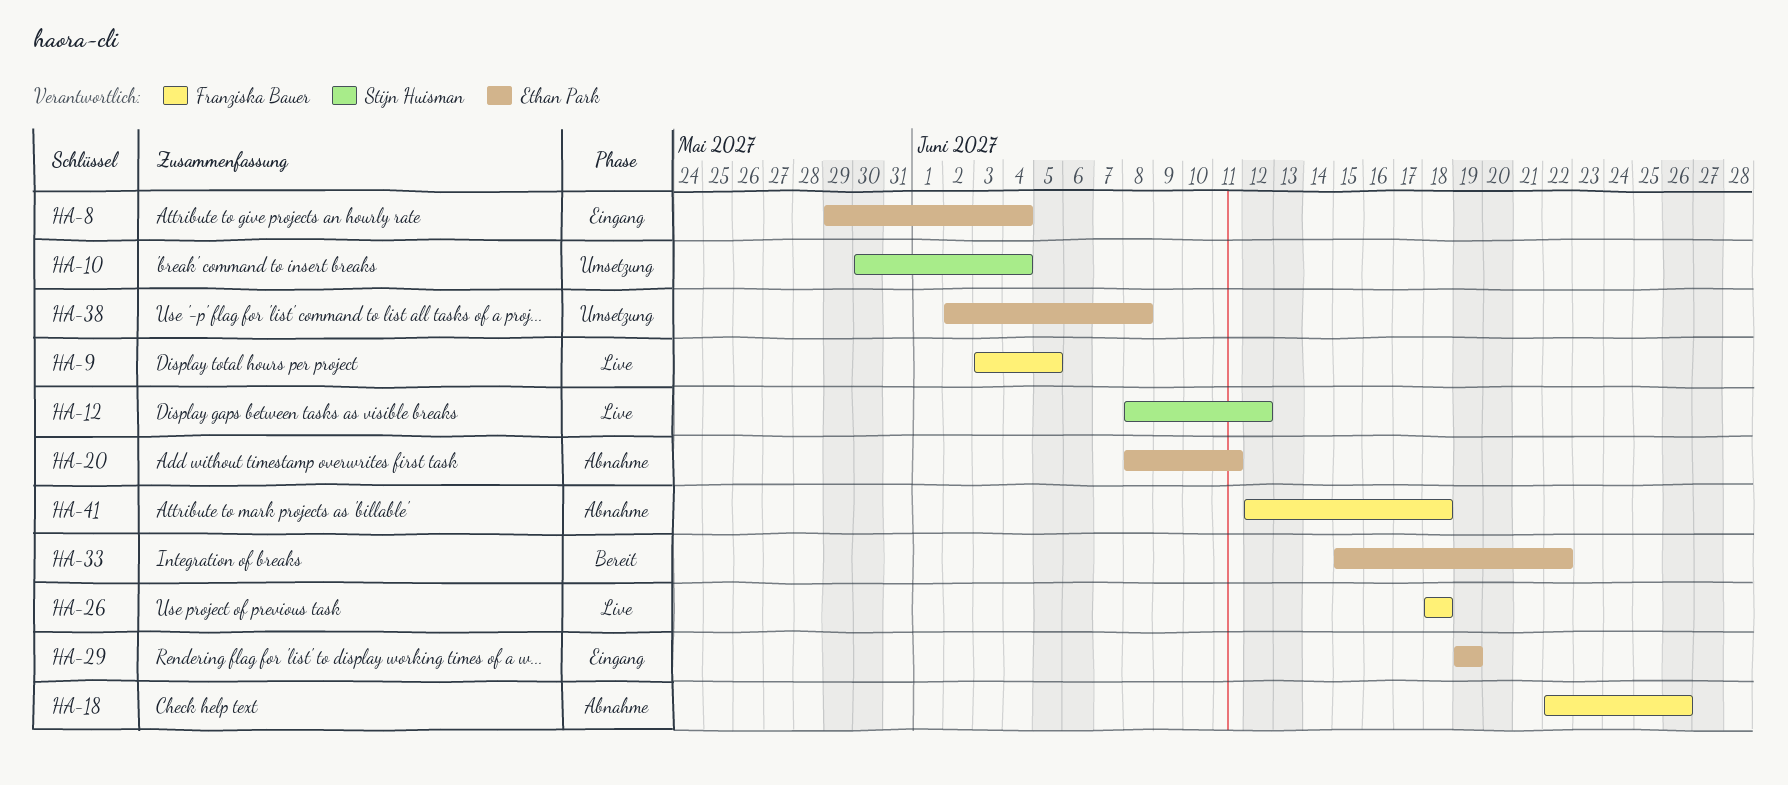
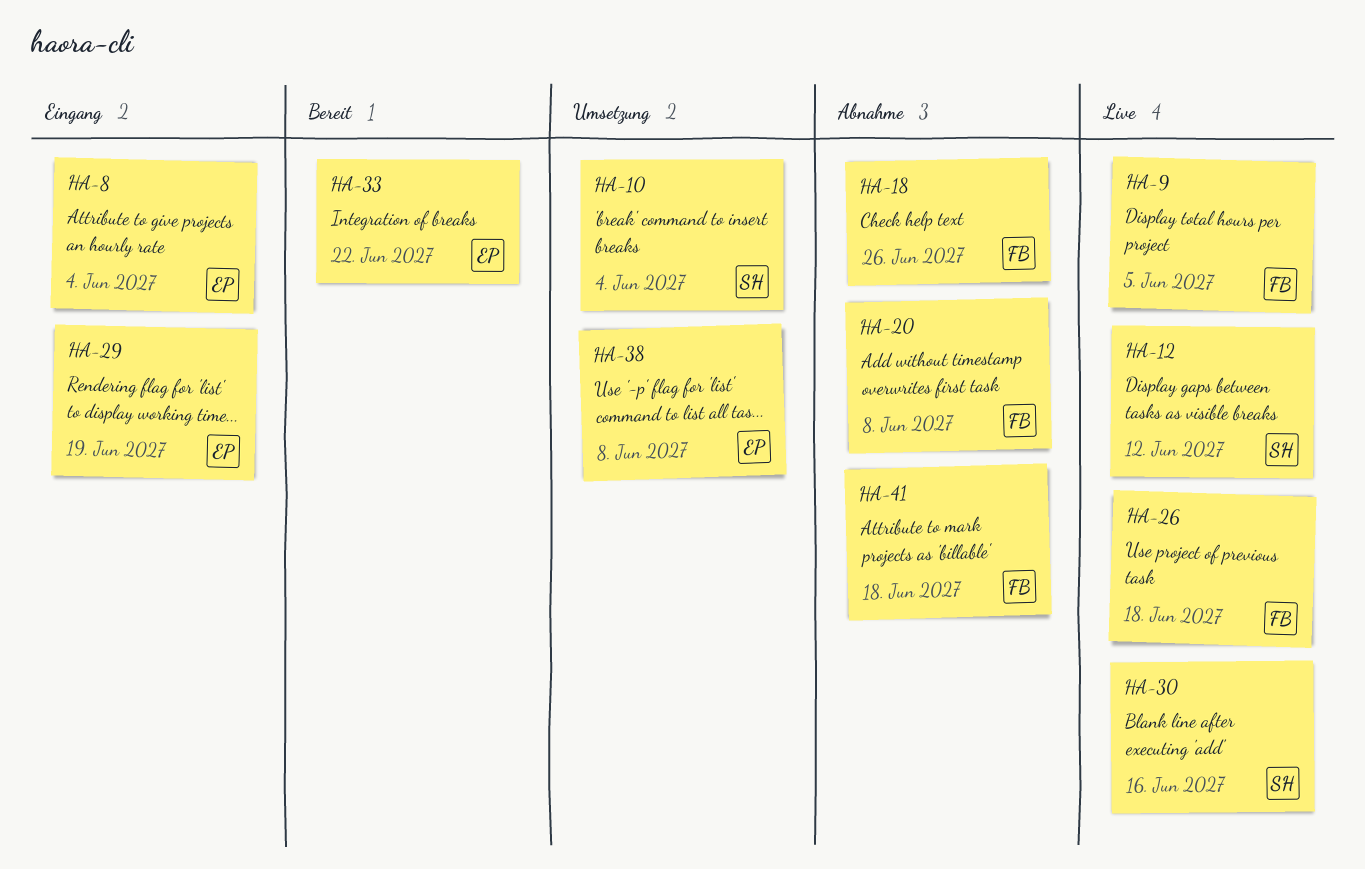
HA-20, owner: Ethan Park -> Franziska Bauer
HA-20, due: Jun 11 -> Jun 8
HA-30: none -> present

